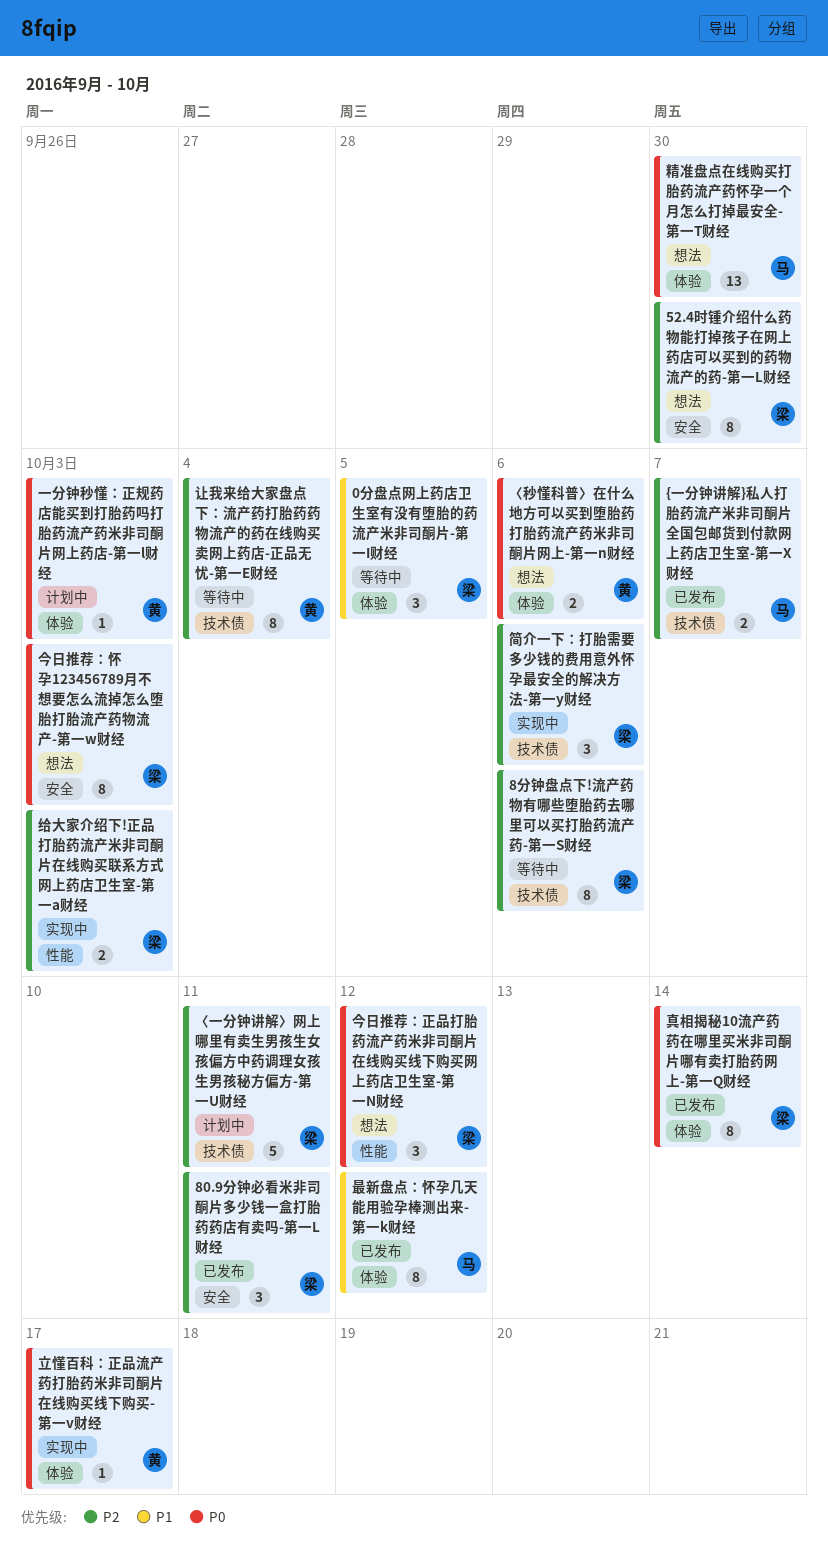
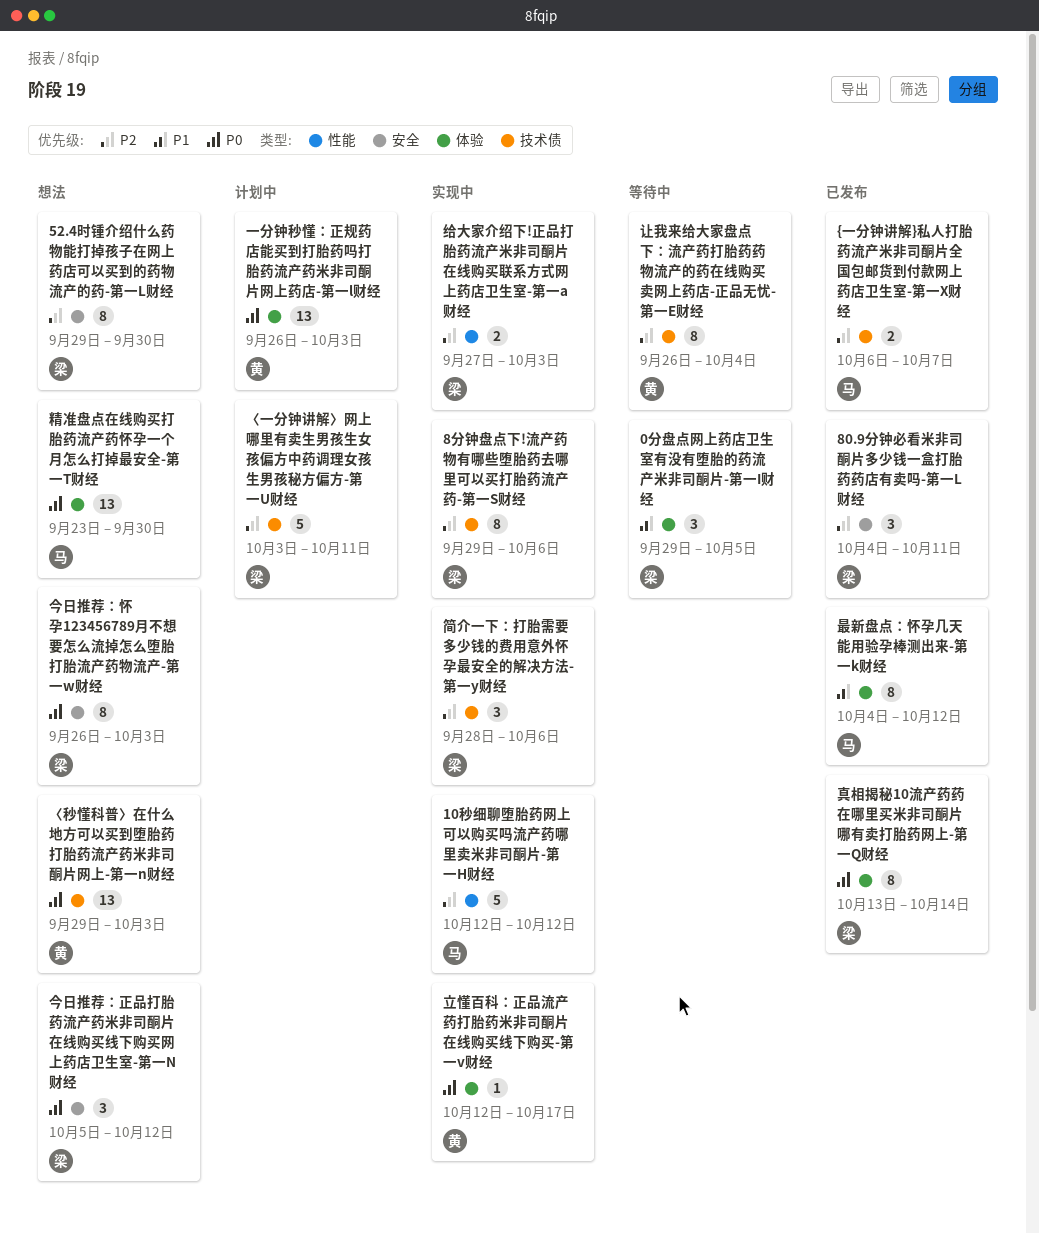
10秒细聊堕胎药网上可以购买吗流产药哪里卖米非司酮片-第一H财经: none -> present
8分钟盘点下!流产药物有哪些堕胎药去哪里可以买打胎药流产药-第一S财经, status: 等待中 -> 实现中
〈秒懂科普〉在什么地方可以买到堕胎药打胎药流产药米非司酮片网上-第一n财经, label: 体验 -> 技术债
〈秒懂科普〉在什么地方可以买到堕胎药打胎药流产药米非司酮片网上-第一n财经, estimate: 2 -> 13
〈秒懂科普〉在什么地方可以买到堕胎药打胎药流产药米非司酮片网上-第一n财经, due: Oct 6 -> Oct 3
一分钟秒懂：正规药店能买到打胎药吗打胎药流产药米非司酮片网上药店-第一l财经, estimate: 1 -> 13
今日推荐：正品打胎药流产药米非司酮片在线购买线下购买网上药店卫生室-第一N财经, label: 性能 -> 安全

